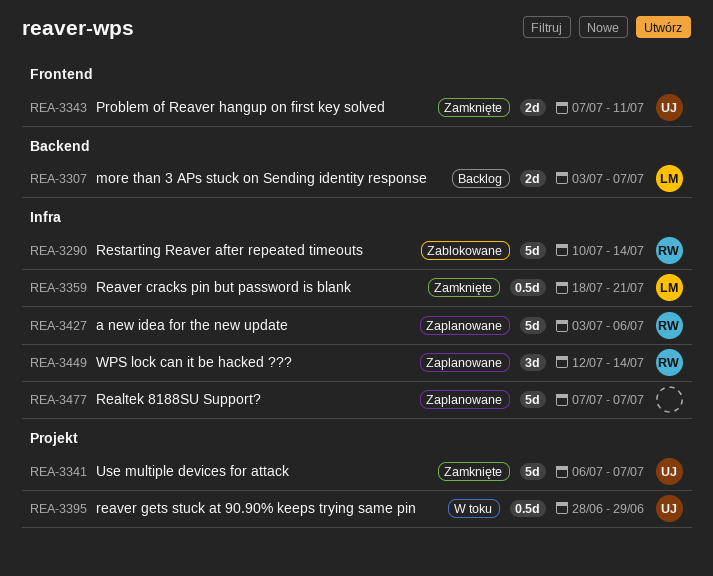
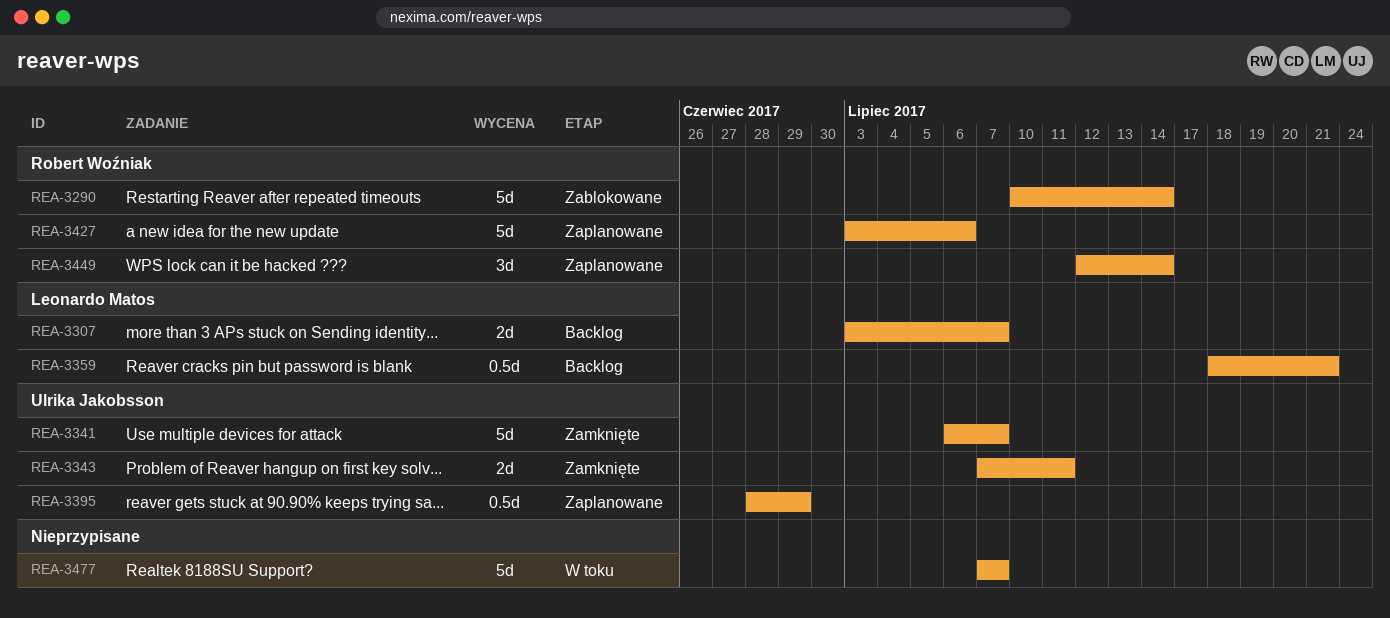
REA-3359, status: Zamknięte -> Backlog
REA-3395, status: W toku -> Zaplanowane
REA-3477, status: Zaplanowane -> W toku

